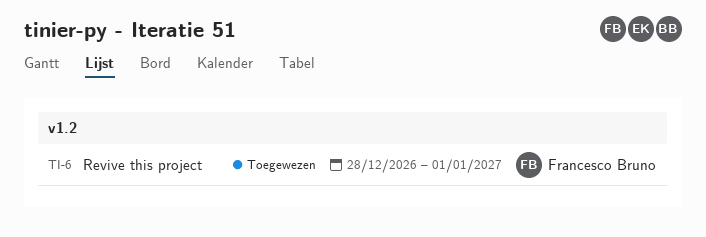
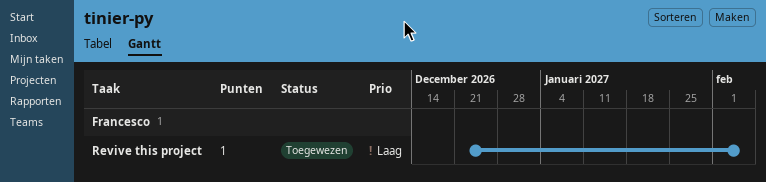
Revive this project, start: Dec 28 -> Dec 21
Revive this project, due: Jan 1 -> Feb 5

